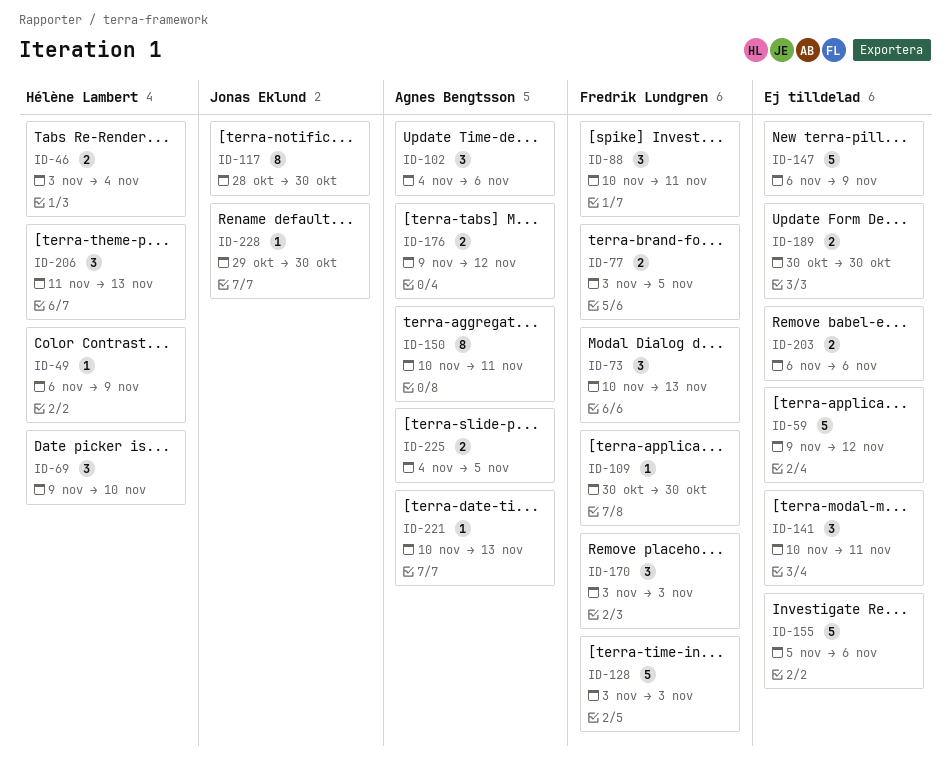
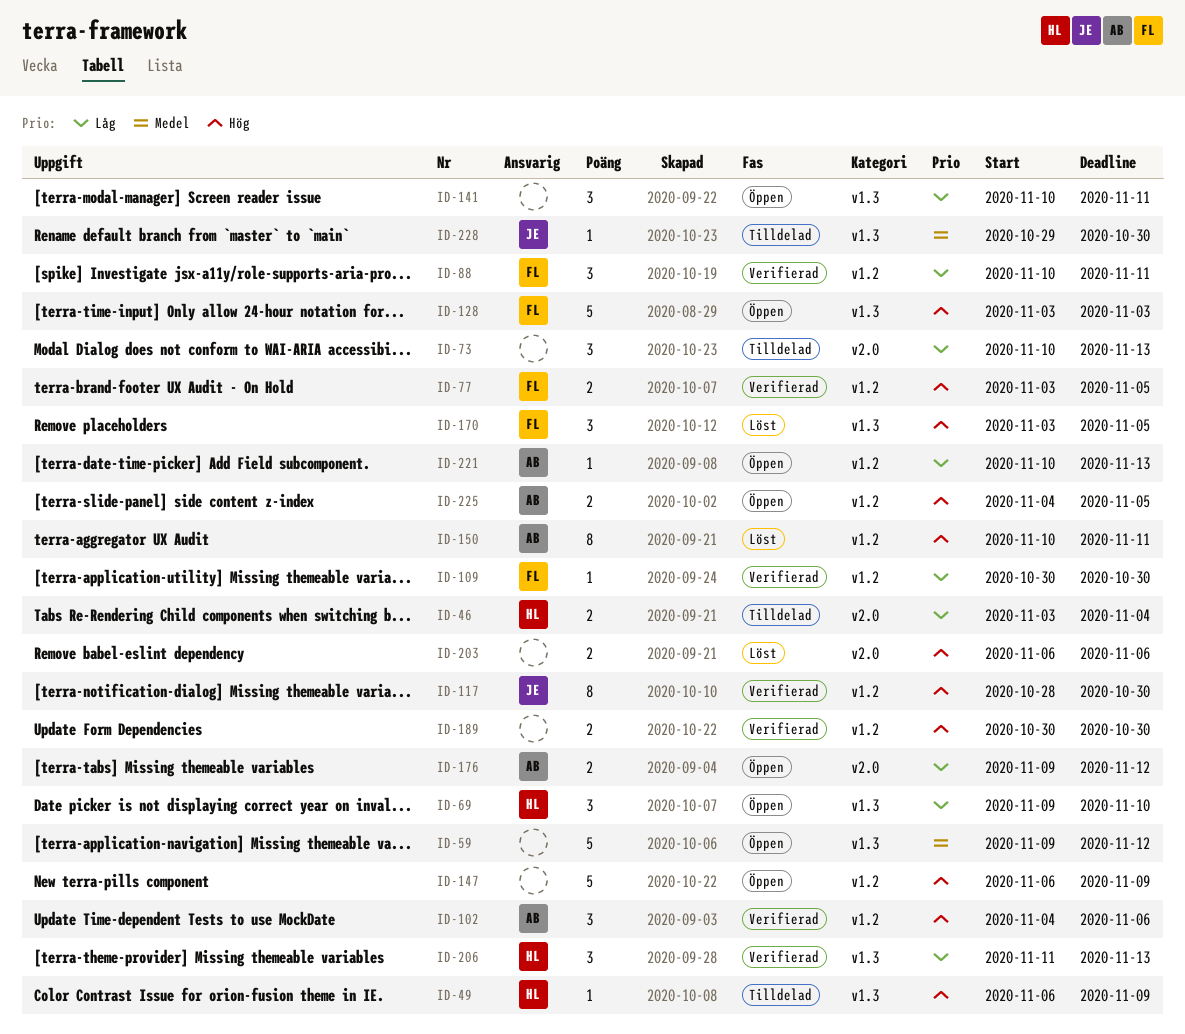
ID-73, owner: Fredrik Lundgren -> none
ID-155: present -> none
ID-170, due: Nov 3 -> Nov 5

